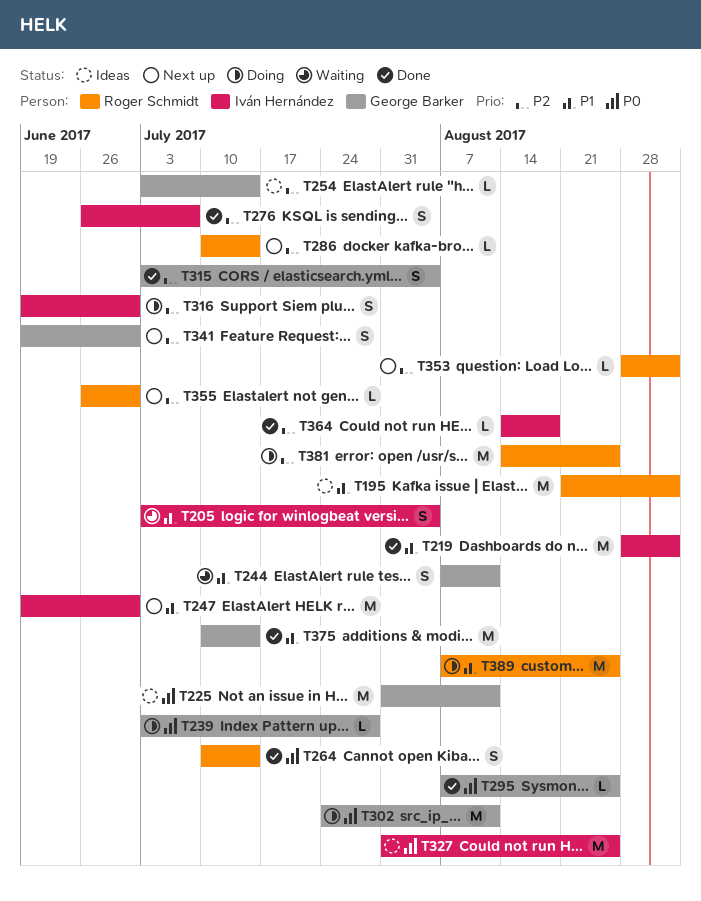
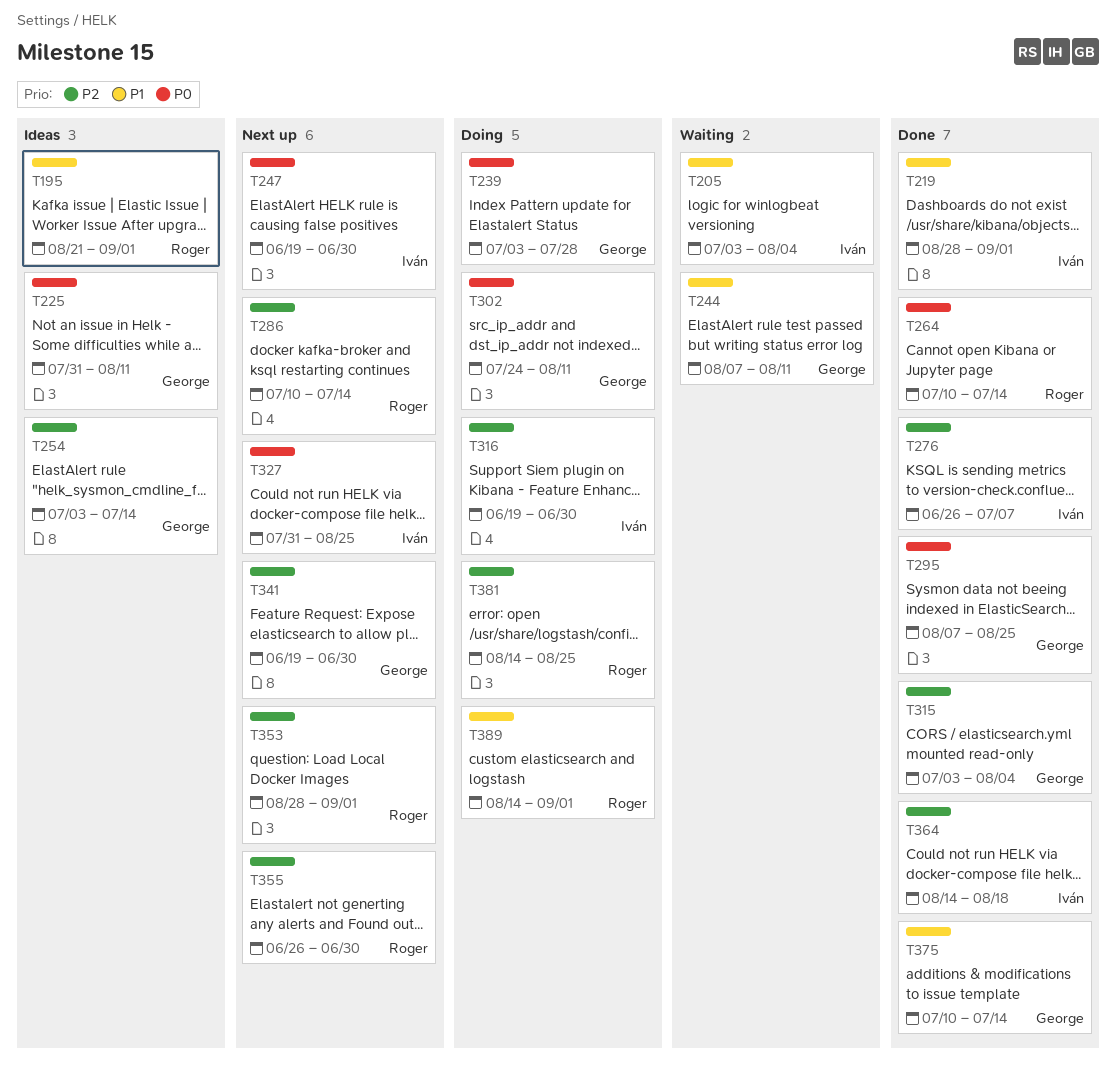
T247, priority: P1 -> P0
T327, status: Ideas -> Next up
T389, start: Aug 7 -> Aug 14
T389, due: Aug 25 -> Sep 1

